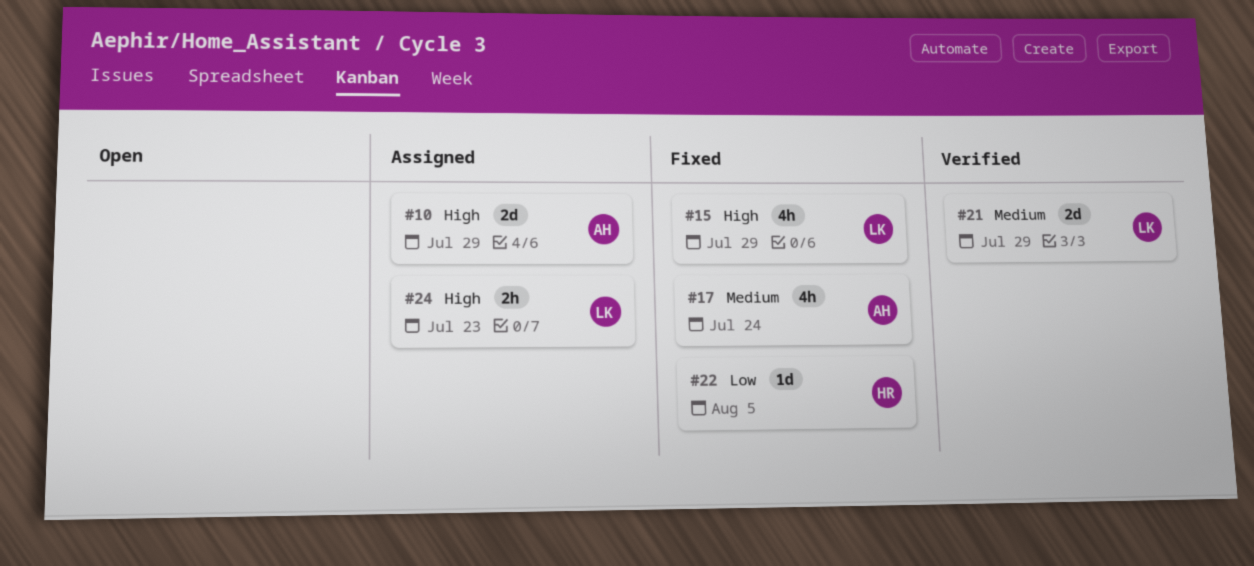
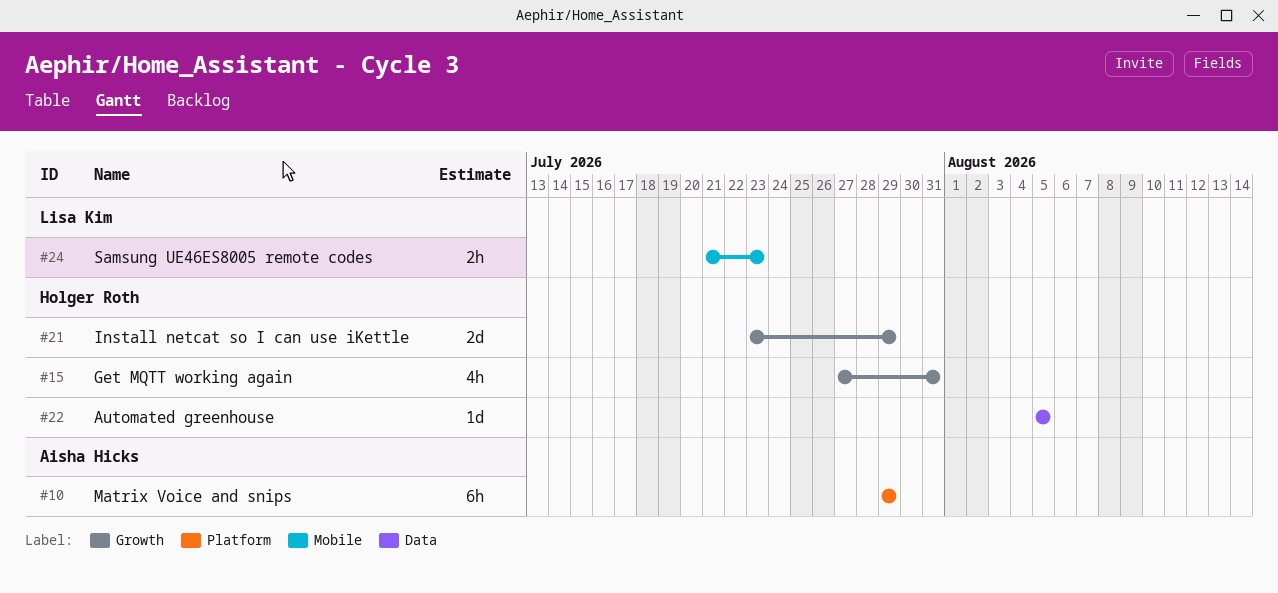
#10, estimate: 2d -> 6h
#15, owner: Lisa Kim -> Holger Roth
#15, due: Jul 29 -> Jul 31
#17: present -> none
#21, owner: Lisa Kim -> Holger Roth

